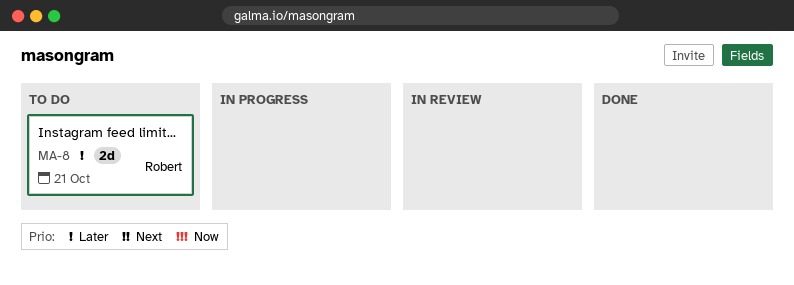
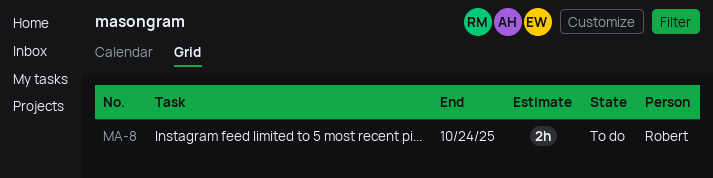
MA-8, estimate: 2d -> 2h
MA-8, due: Oct 21 -> Oct 24

